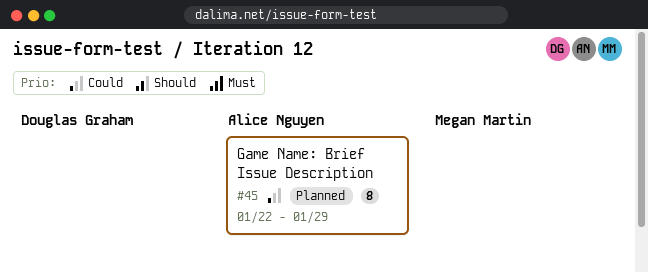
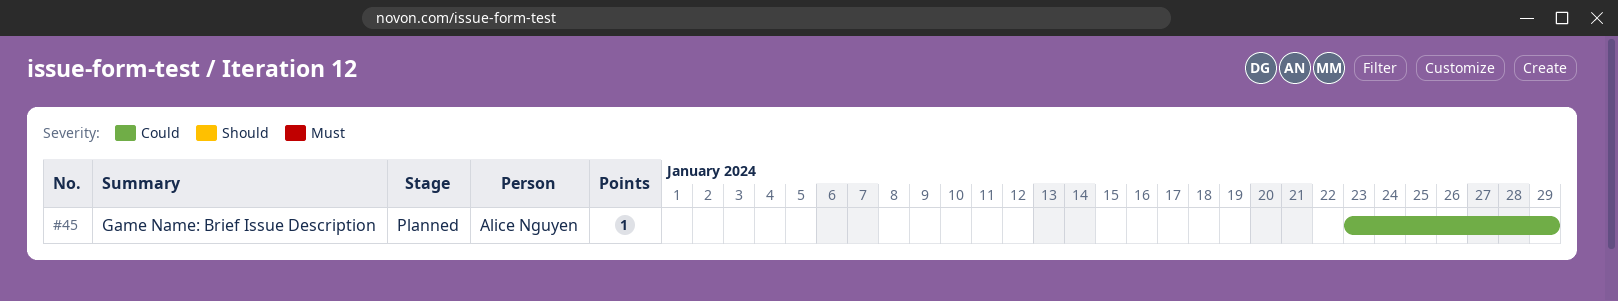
#45, estimate: 8 -> 1
#45, start: Jan 22 -> Jan 23

